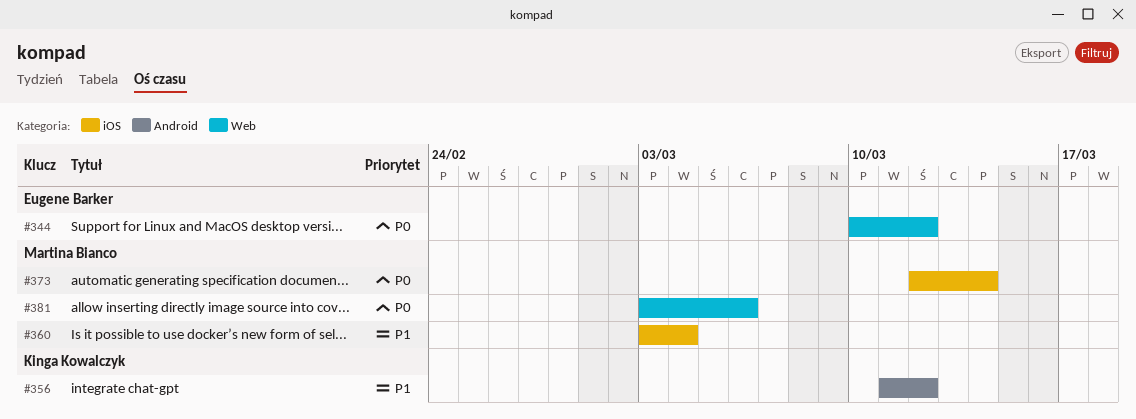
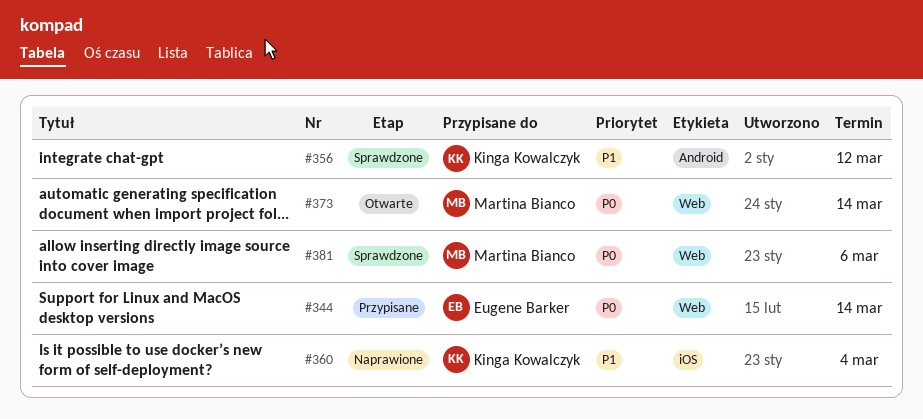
#344, due: Mar 12 -> Mar 14
#360, owner: Martina Bianco -> Kinga Kowalczyk
#373, label: iOS -> Web

